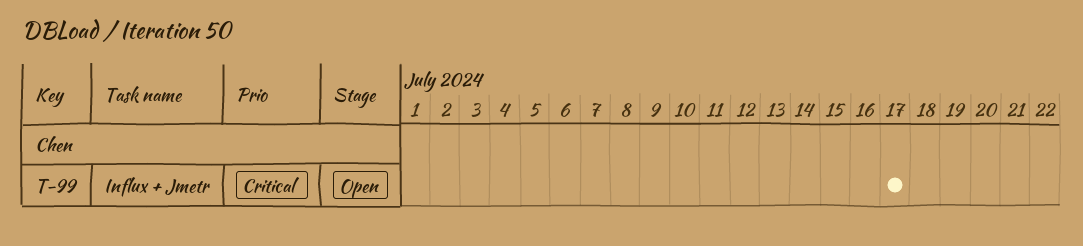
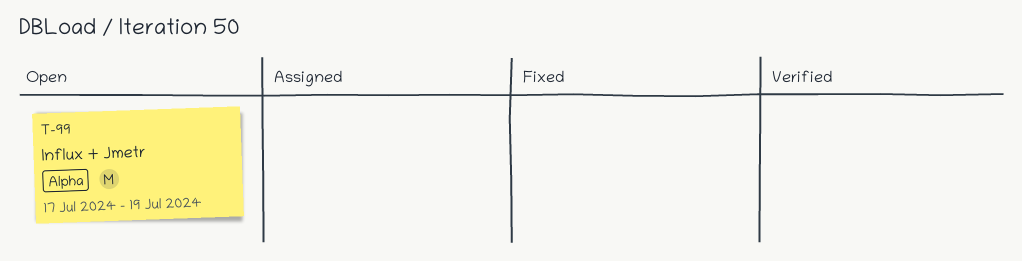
T-99, due: Jul 17 -> Jul 19

